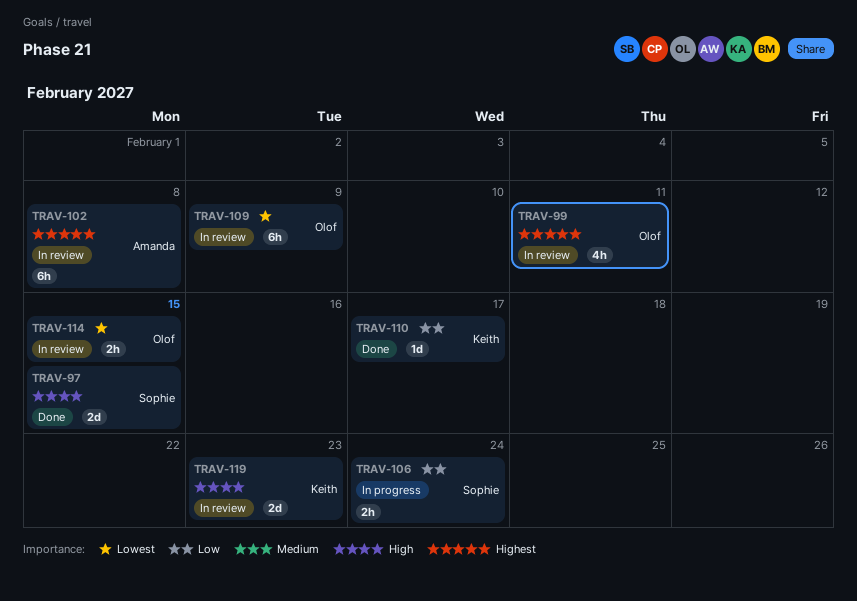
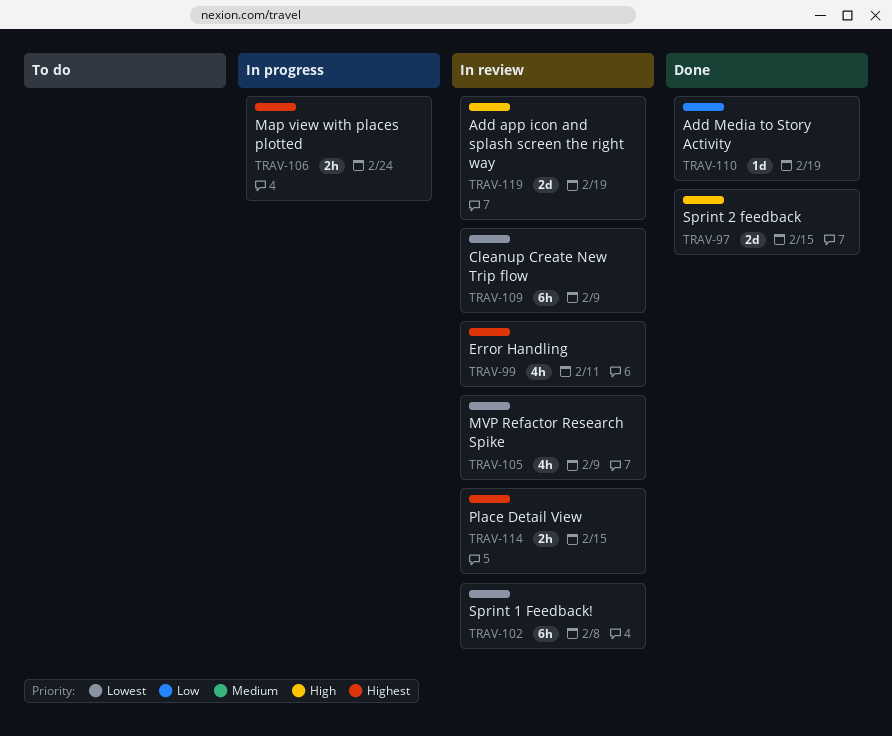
TRAV-102, priority: Highest -> Lowest
TRAV-105: none -> present
TRAV-106, priority: Low -> Highest
TRAV-110, due: Feb 17 -> Feb 19
TRAV-114, priority: Lowest -> Highest
TRAV-119, due: Feb 23 -> Feb 19

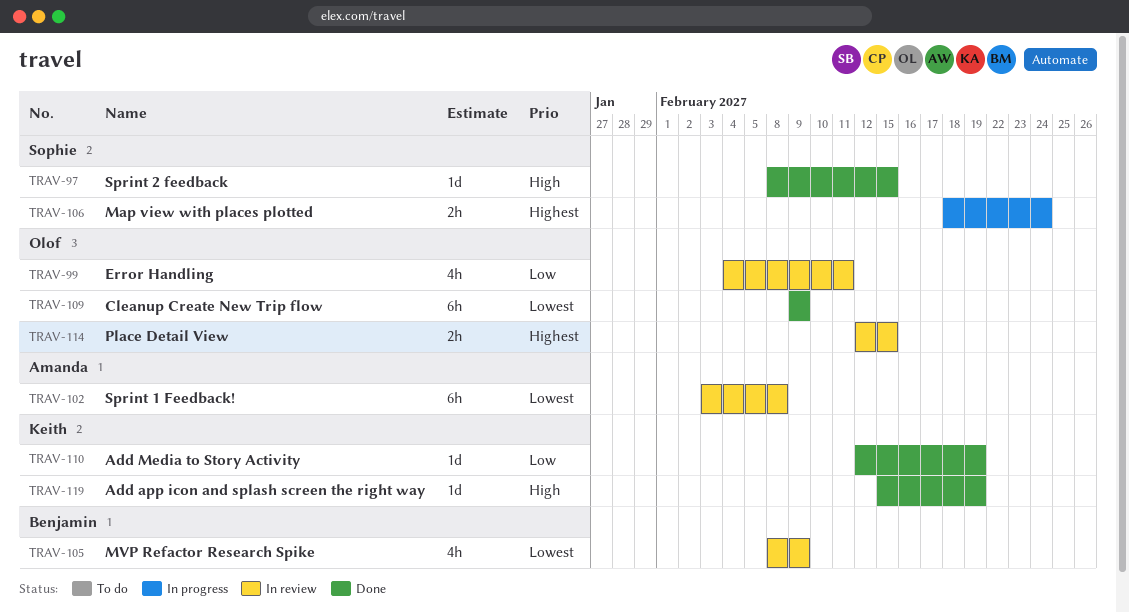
TRAV-97, estimate: 2d -> 1d
TRAV-99, priority: Highest -> Low
TRAV-109, status: In review -> Done
TRAV-119, status: In review -> Done
TRAV-119, estimate: 2d -> 1d

